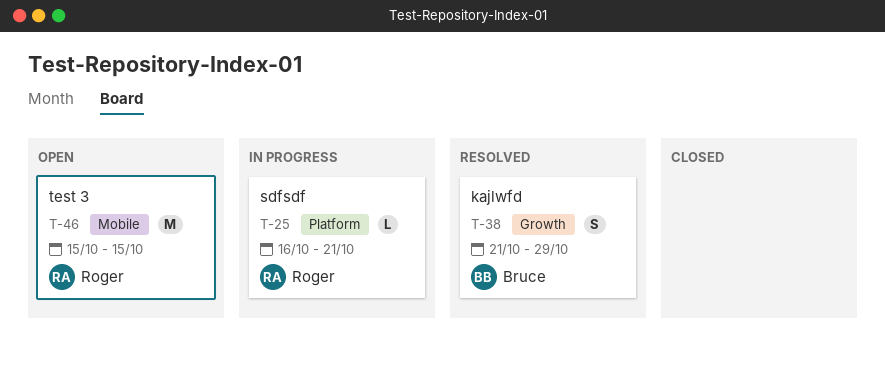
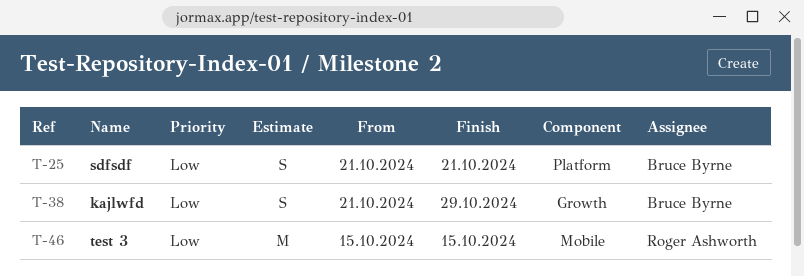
T-25, owner: Roger Ashworth -> Bruce Byrne
T-25, estimate: L -> S
T-25, start: Oct 16 -> Oct 21

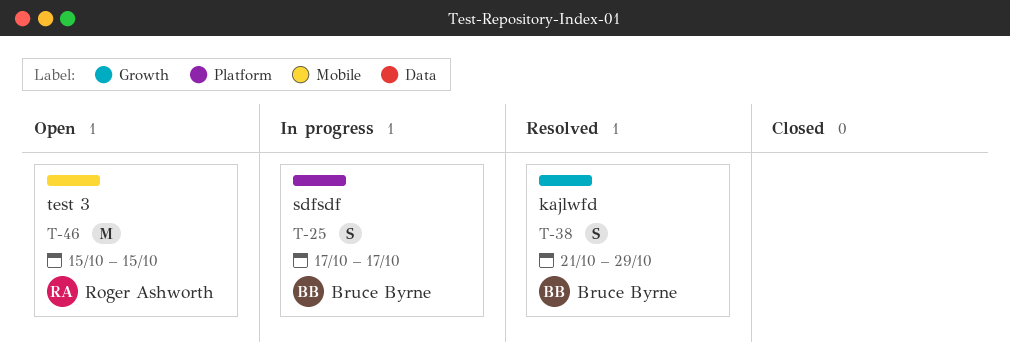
T-25, start: Oct 21 -> Oct 17
T-25, due: Oct 21 -> Oct 17

